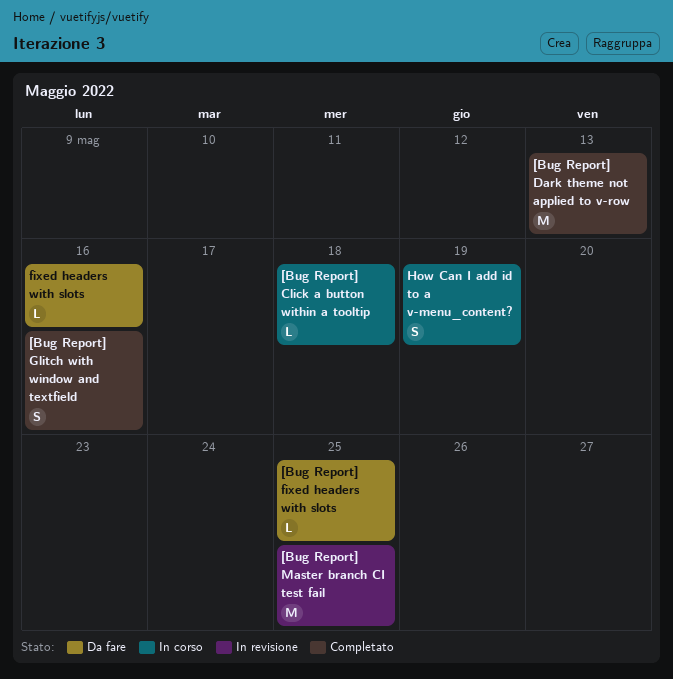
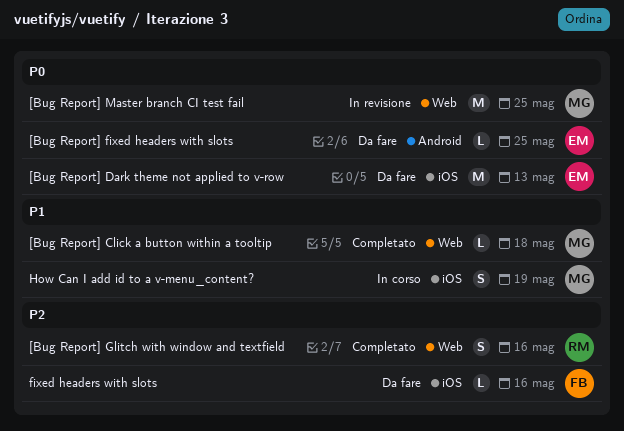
[Bug Report] Click a button within a tooltip, status: In corso -> Completato
[Bug Report] Dark theme not applied to v-row, status: Completato -> Da fare

